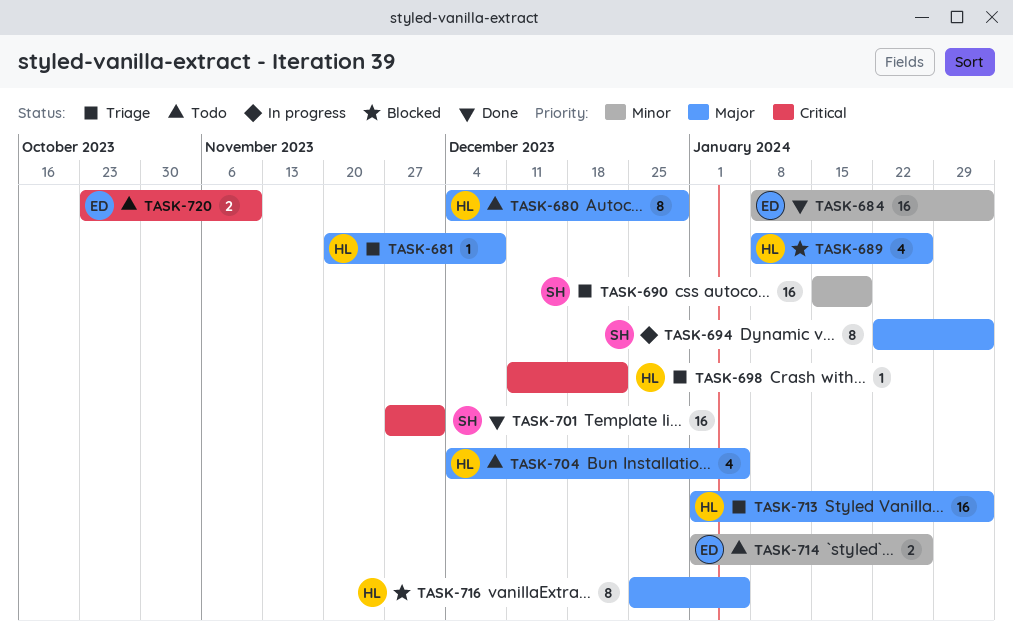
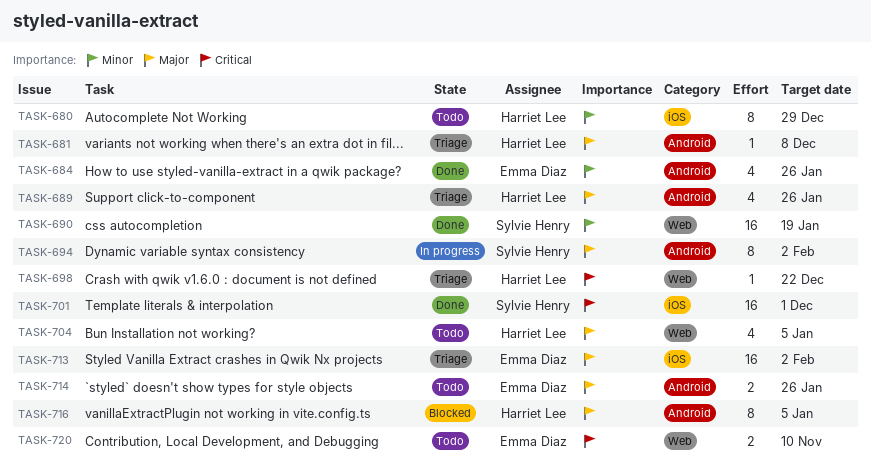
TASK-680, priority: Major -> Minor
TASK-684, estimate: 16 -> 4
TASK-684, due: Feb 2 -> Jan 26
TASK-689, status: Blocked -> Triage
TASK-690, status: Triage -> Done
TASK-713, owner: Harriet Lee -> Emma Diaz
TASK-714, priority: Minor -> Major

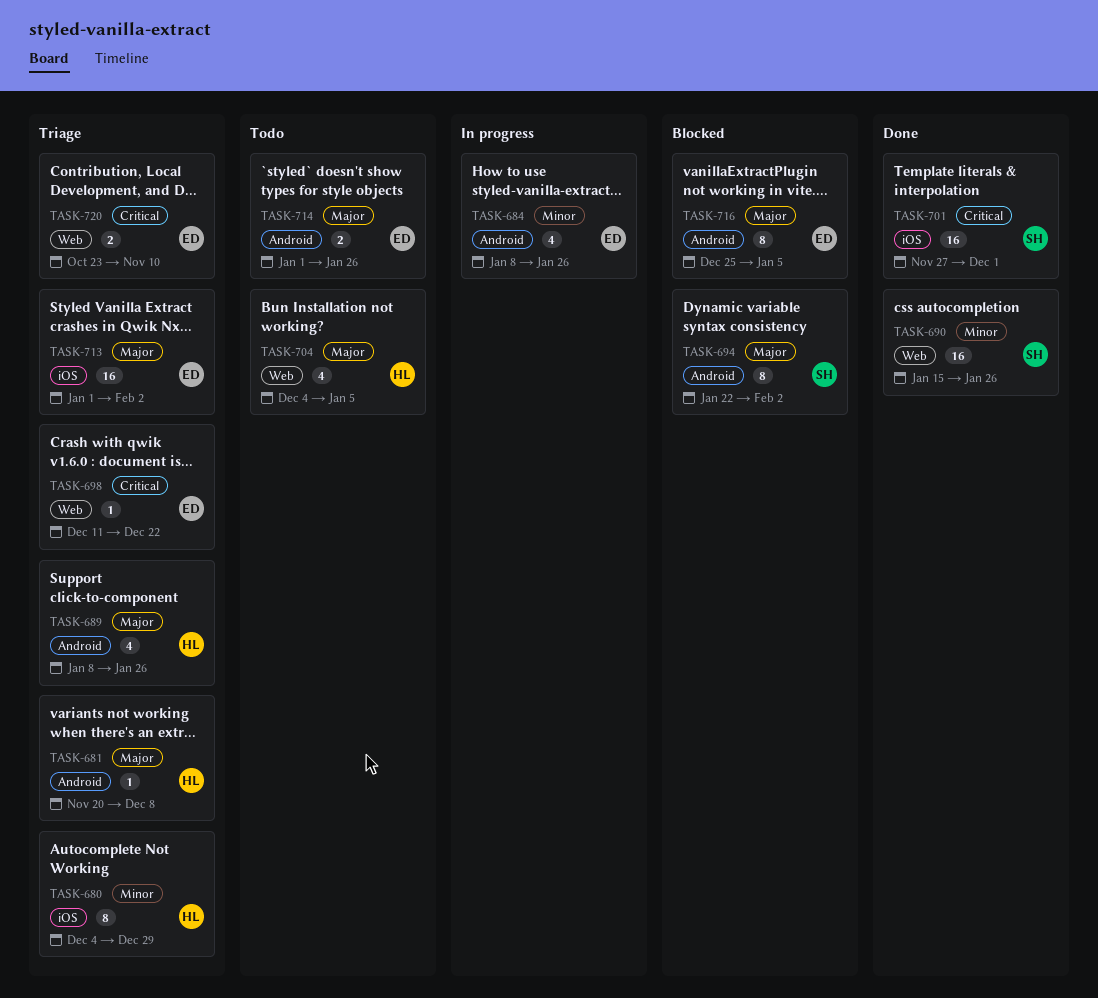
TASK-680, status: Todo -> Triage
TASK-684, status: Done -> In progress
TASK-690, due: Jan 19 -> Jan 26
TASK-694, status: In progress -> Blocked
TASK-698, owner: Harriet Lee -> Emma Diaz
TASK-716, owner: Harriet Lee -> Emma Diaz
TASK-720, status: Todo -> Triage

